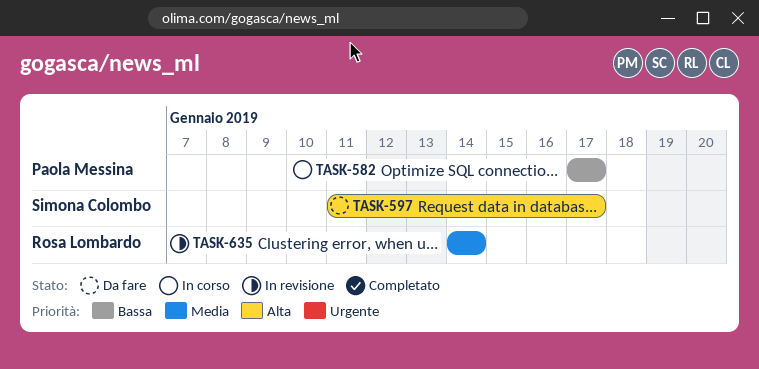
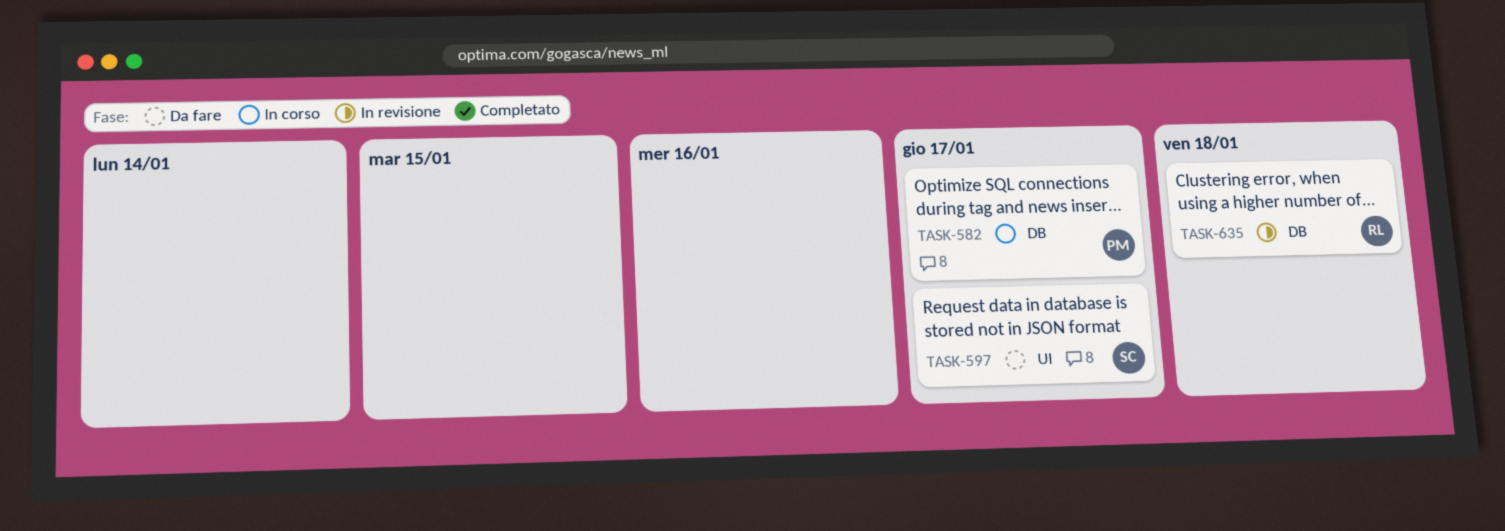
TASK-635, due: Jan 14 -> Jan 18

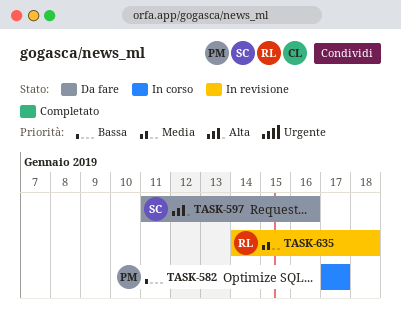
TASK-597, due: Jan 17 -> Jan 16

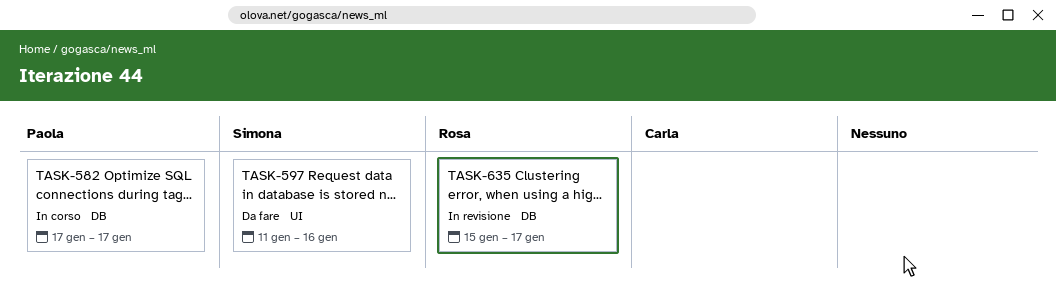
TASK-635, start: Jan 14 -> Jan 15
TASK-635, due: Jan 18 -> Jan 17

